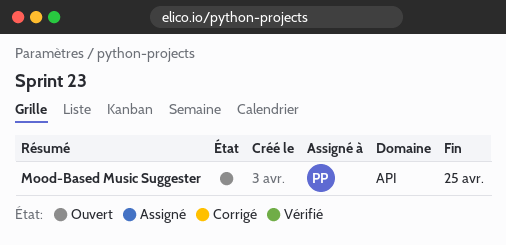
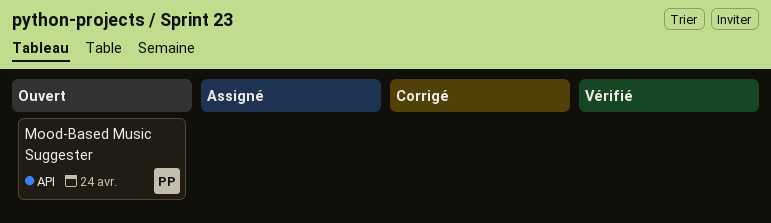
Mood-Based Music Suggester, due: Apr 25 -> Apr 24

